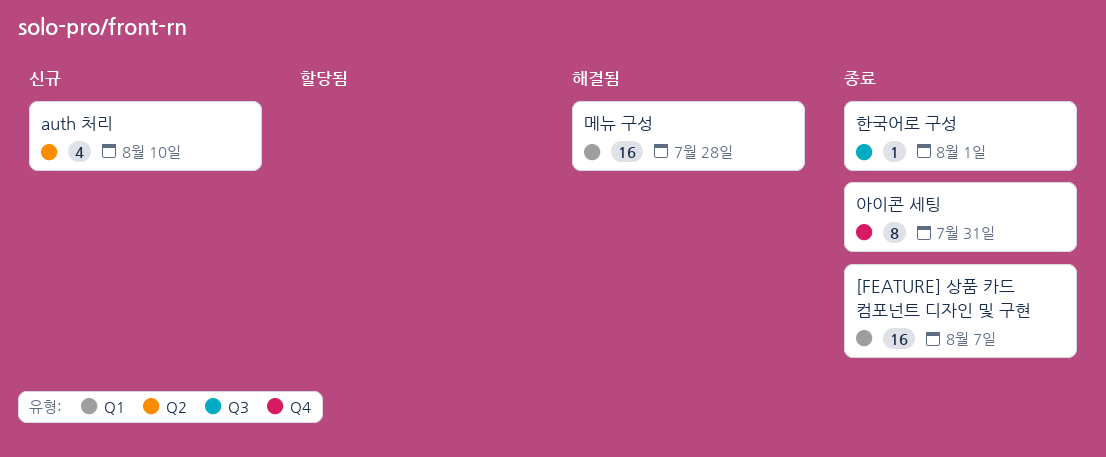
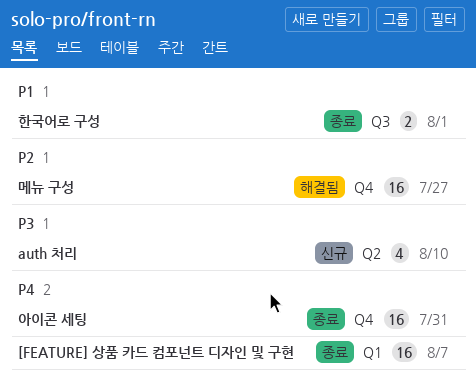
메뉴 구성, label: Q1 -> Q4
메뉴 구성, due: Jul 28 -> Jul 27
아이콘 세팅, estimate: 8 -> 16
한국어로 구성, estimate: 1 -> 2

